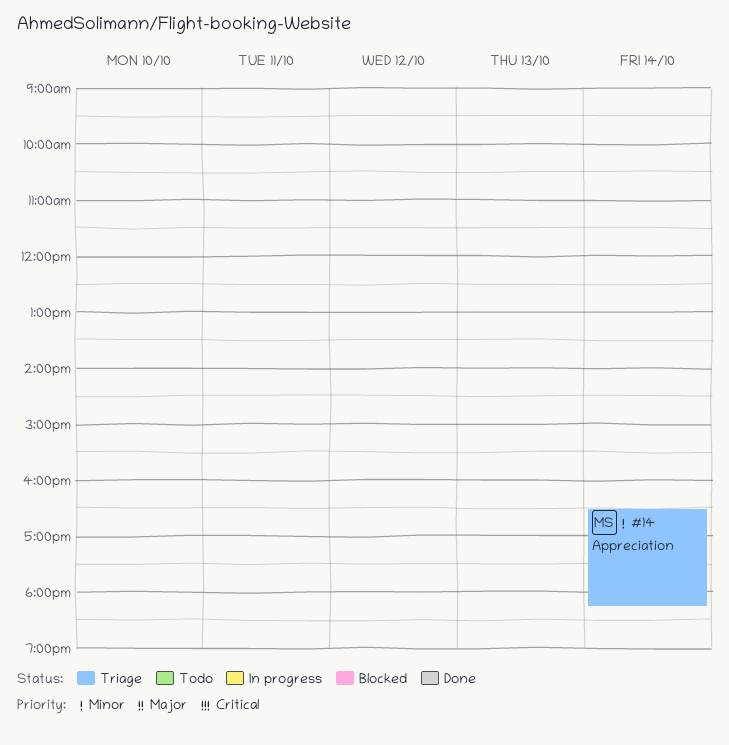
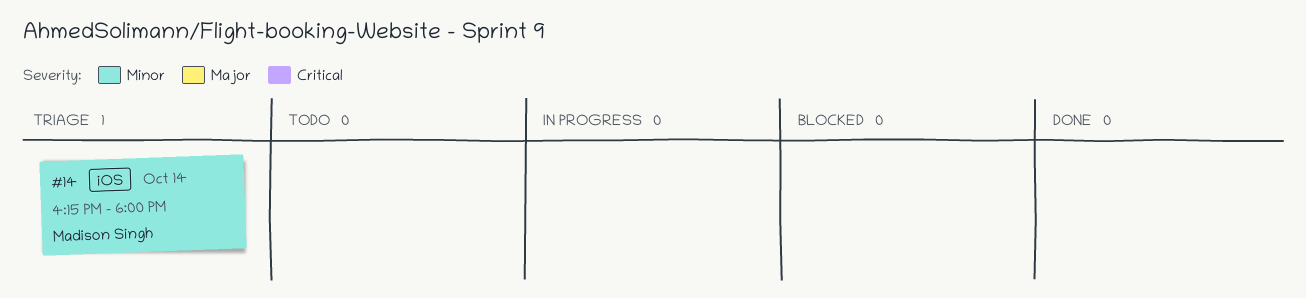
#14, begins: 16:30 -> 16:15
#14, ends: 18:15 -> 18:00

